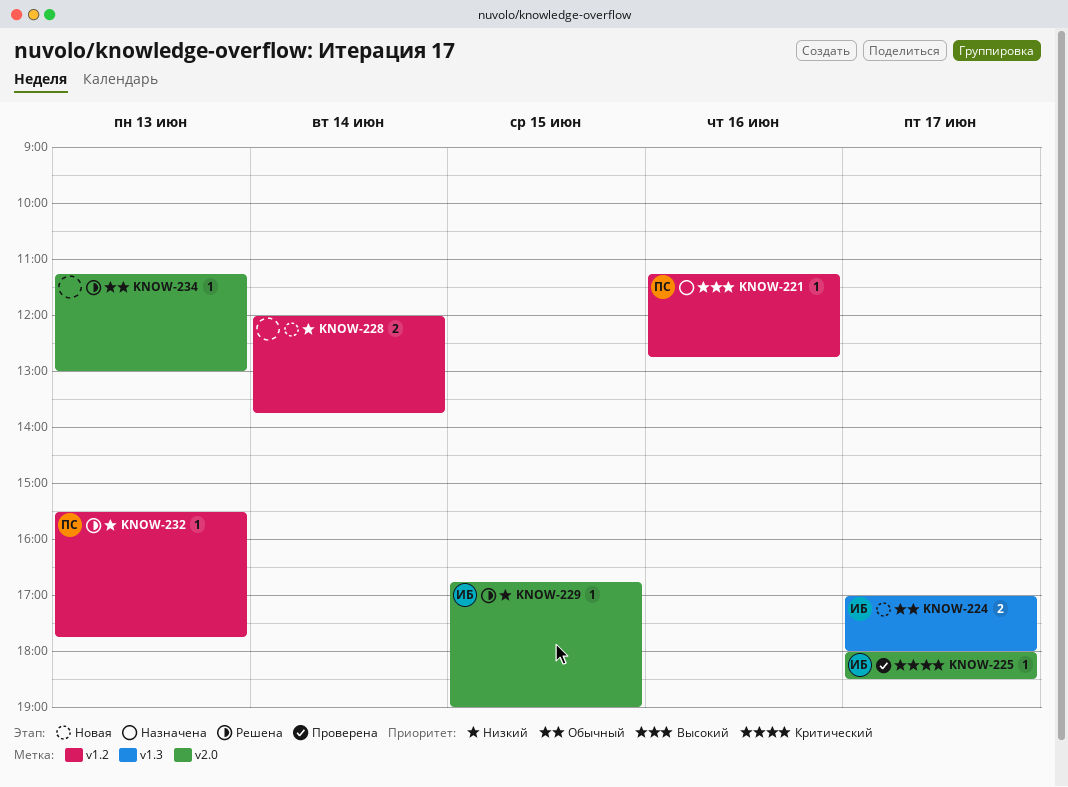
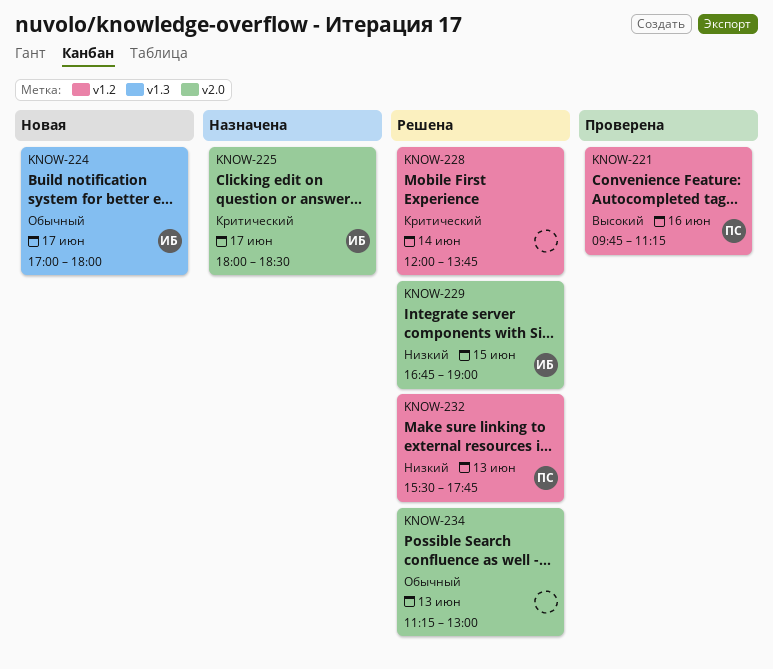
KNOW-221, status: Назначена -> Проверена
KNOW-221, begins: 11:15 -> 09:45
KNOW-221, ends: 12:45 -> 11:15
KNOW-225, status: Проверена -> Назначена
KNOW-228, status: Новая -> Решена
KNOW-228, priority: Низкий -> Критический

